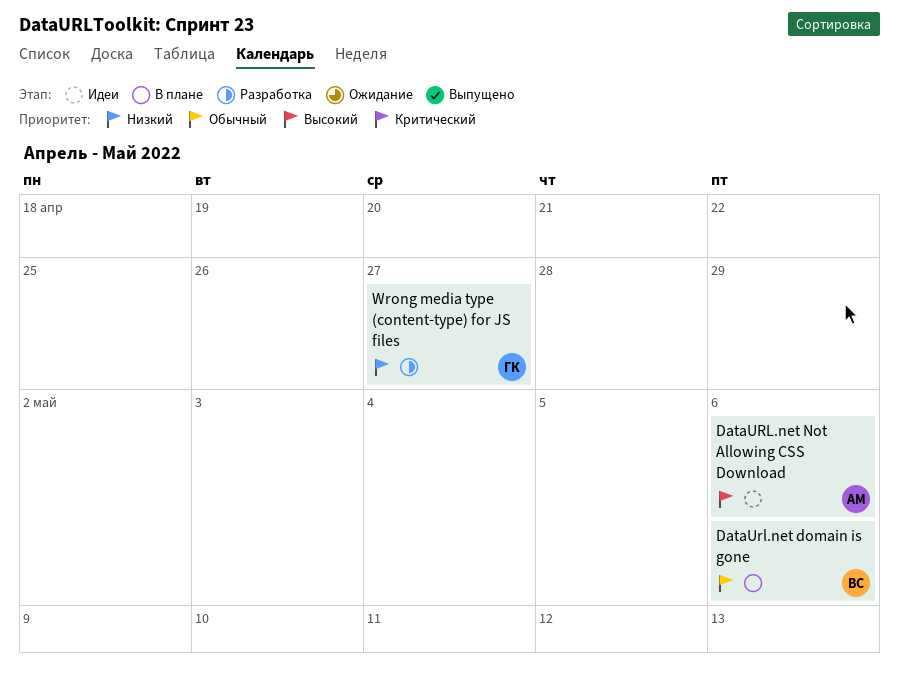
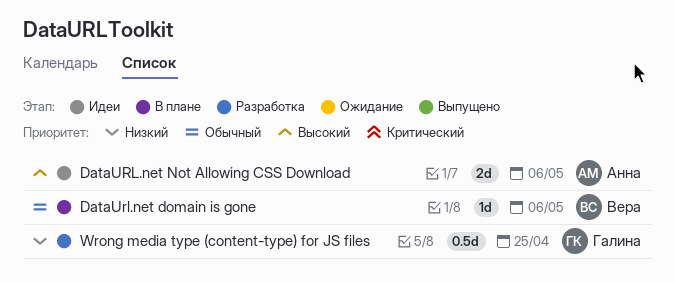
Wrong media type (content-type) for JS files, due: Apr 27 -> Apr 25

